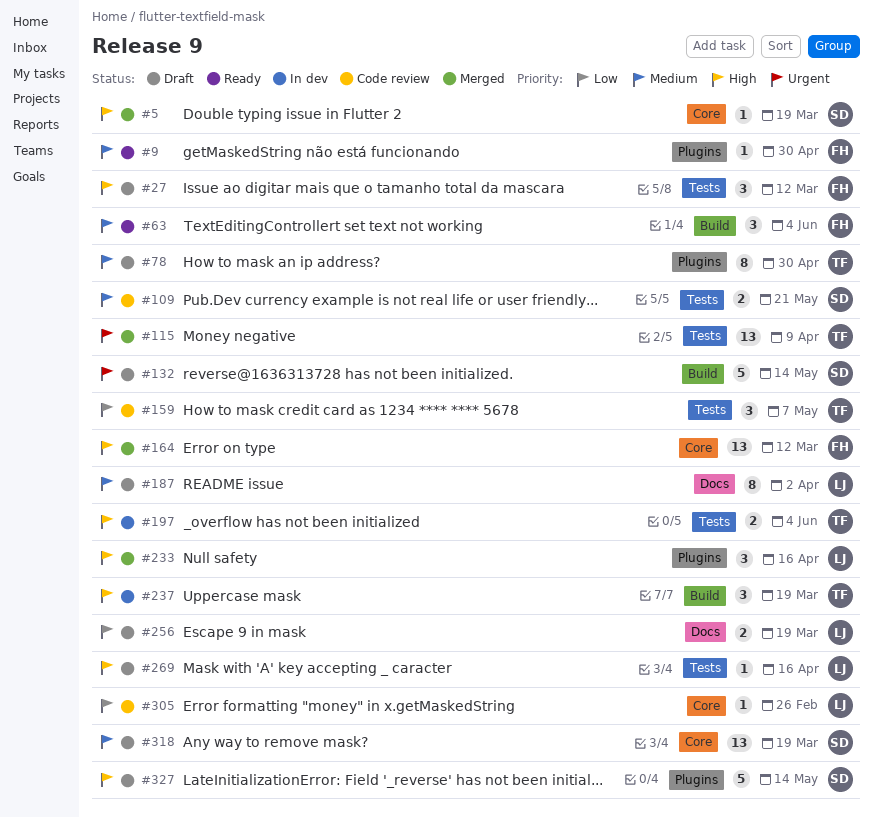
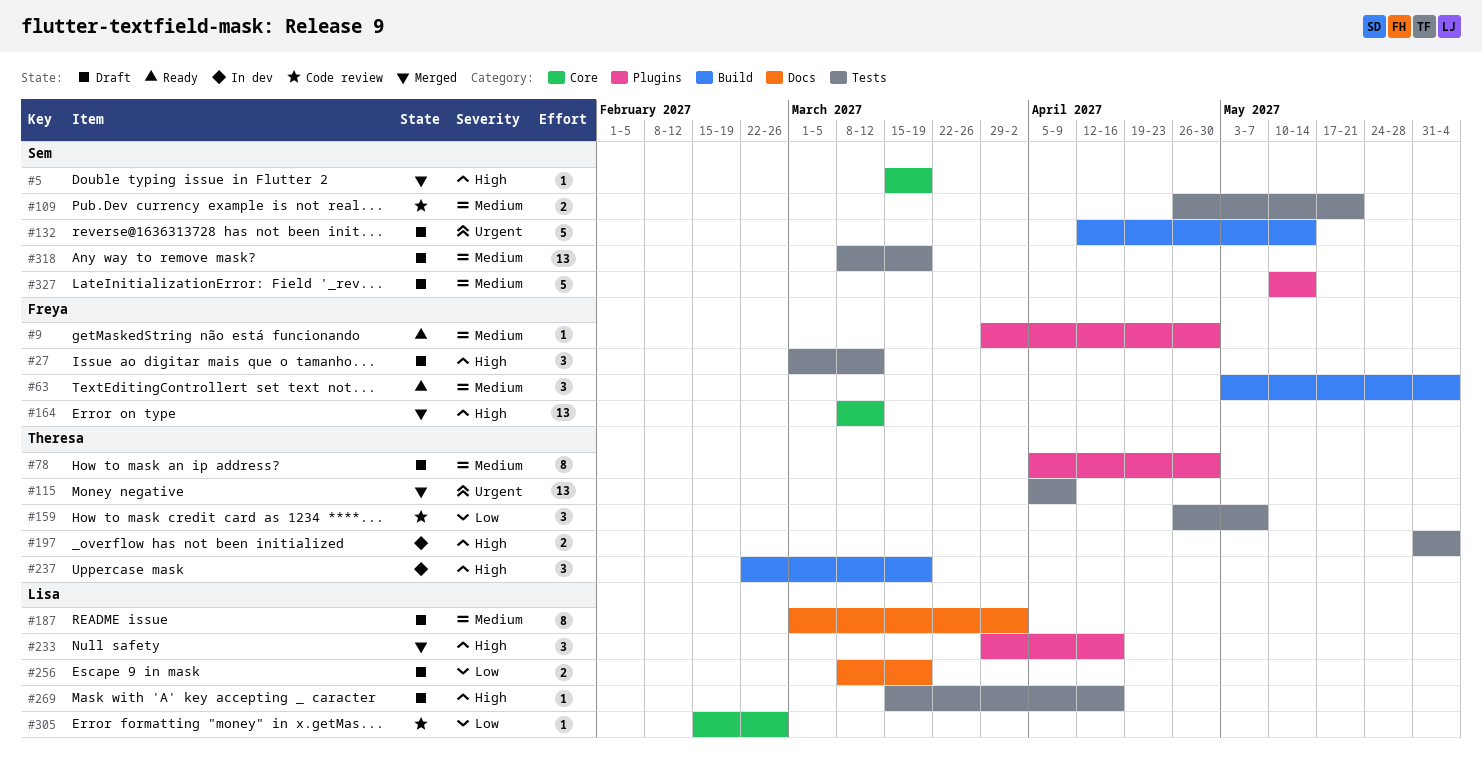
#318, label: Core -> Tests
#327, priority: High -> Medium

